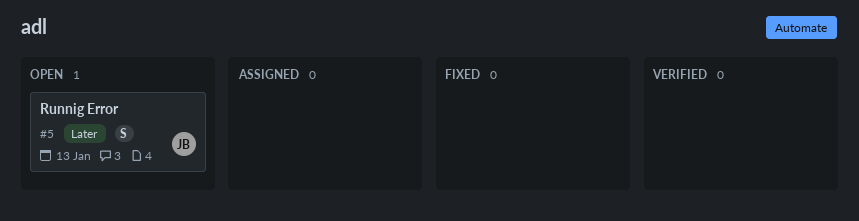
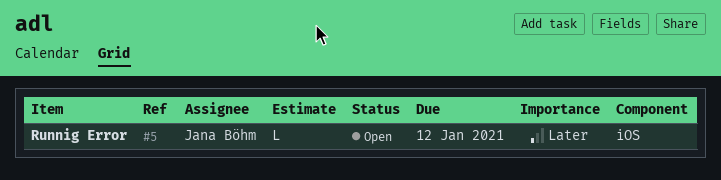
#5, estimate: S -> L
#5, due: Jan 13 -> Jan 12

